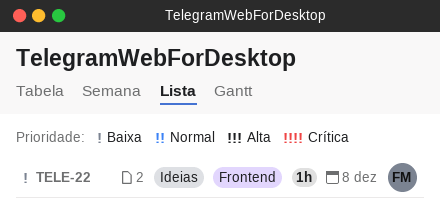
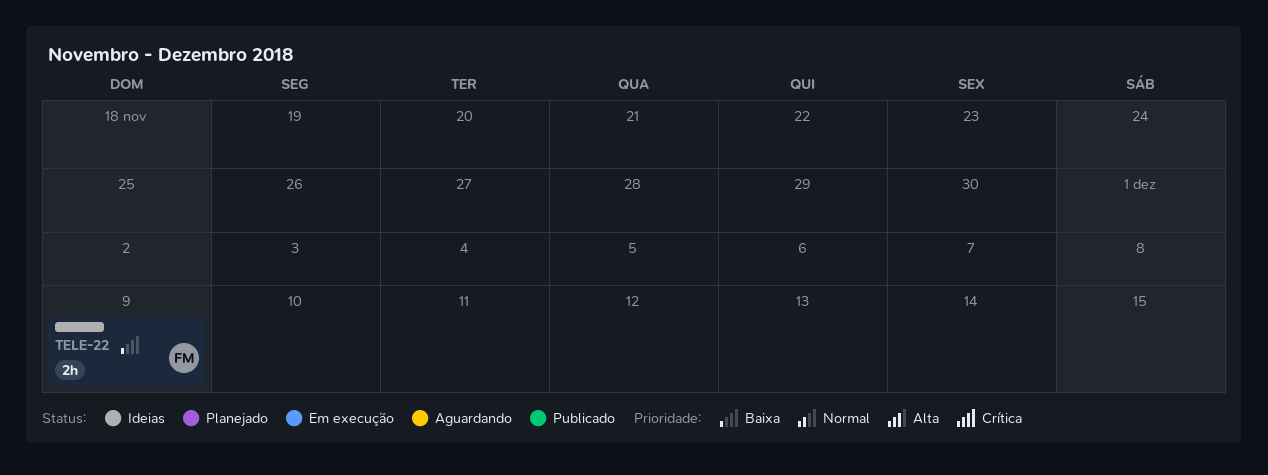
TELE-22, estimate: 1h -> 2h
TELE-22, due: Dec 8 -> Dec 9

